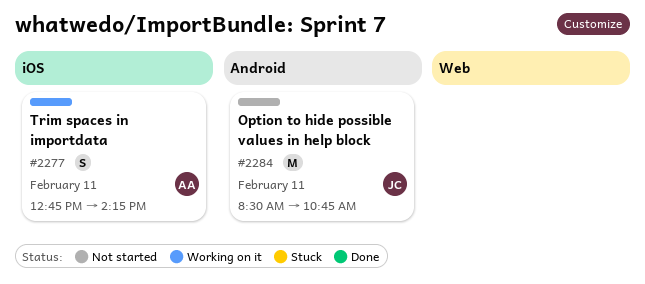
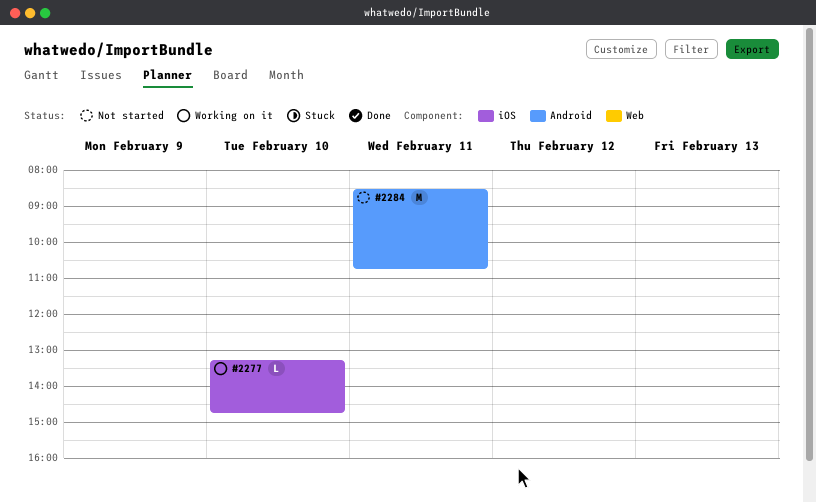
#2277, estimate: S -> L
#2277, day: Feb 11 -> Feb 10
#2277, begins: 12:45 -> 13:15
#2277, ends: 14:15 -> 14:45

